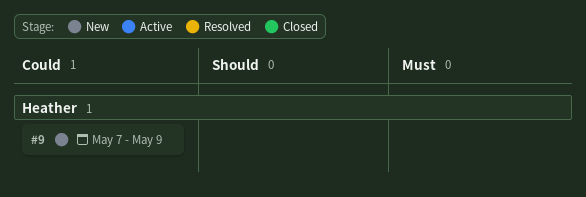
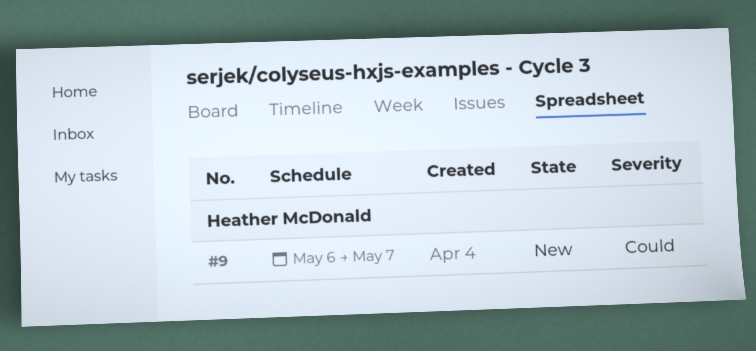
#9, start: May 7 -> May 6
#9, due: May 9 -> May 7

